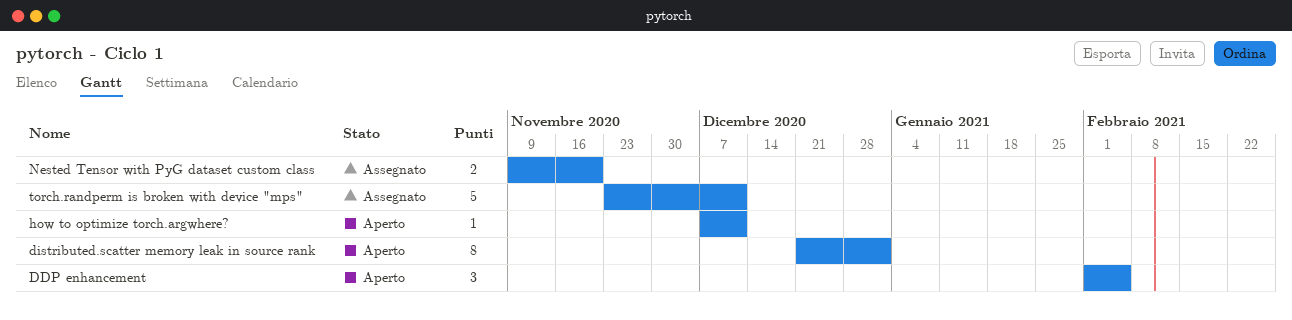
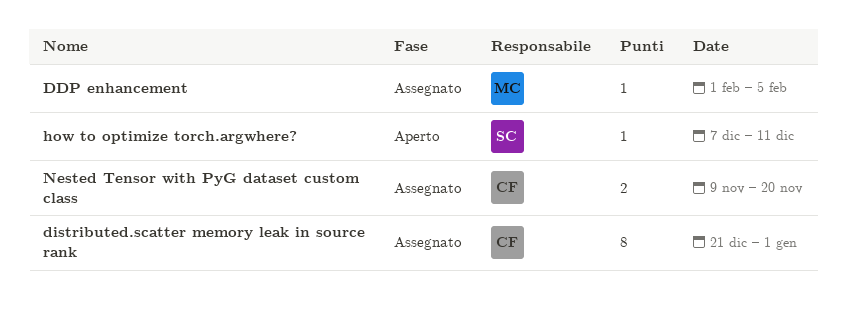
DDP enhancement, status: Aperto -> Assegnato
DDP enhancement, estimate: 3 -> 1
distributed.scatter memory leak in source rank, status: Aperto -> Assegnato
torch.randperm is broken with device "mps": present -> none

